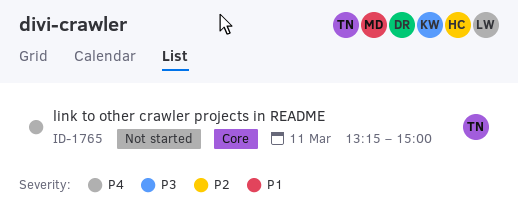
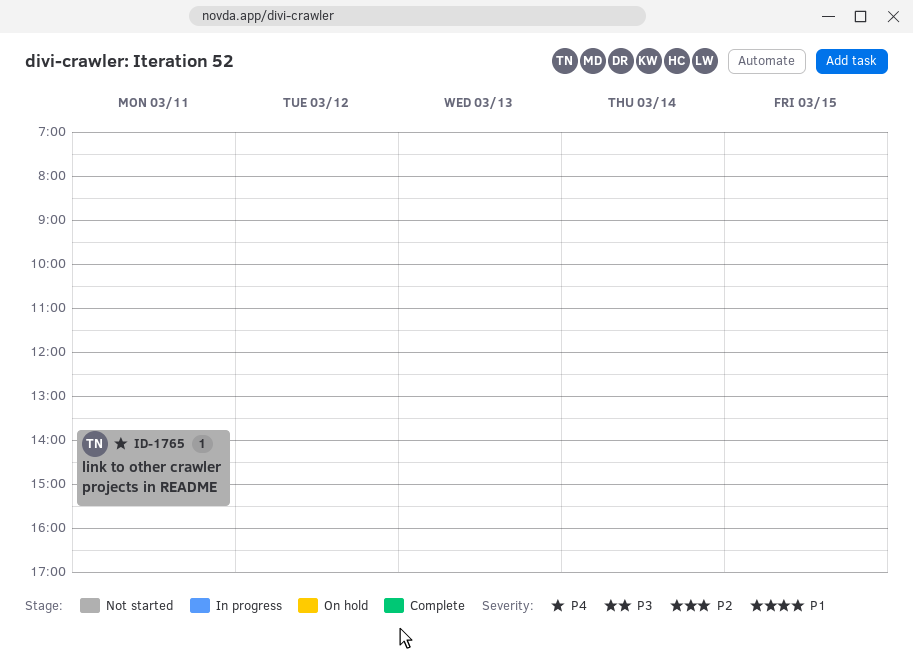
ID-1765, begins: 13:15 -> 13:45
ID-1765, ends: 15:00 -> 15:30

